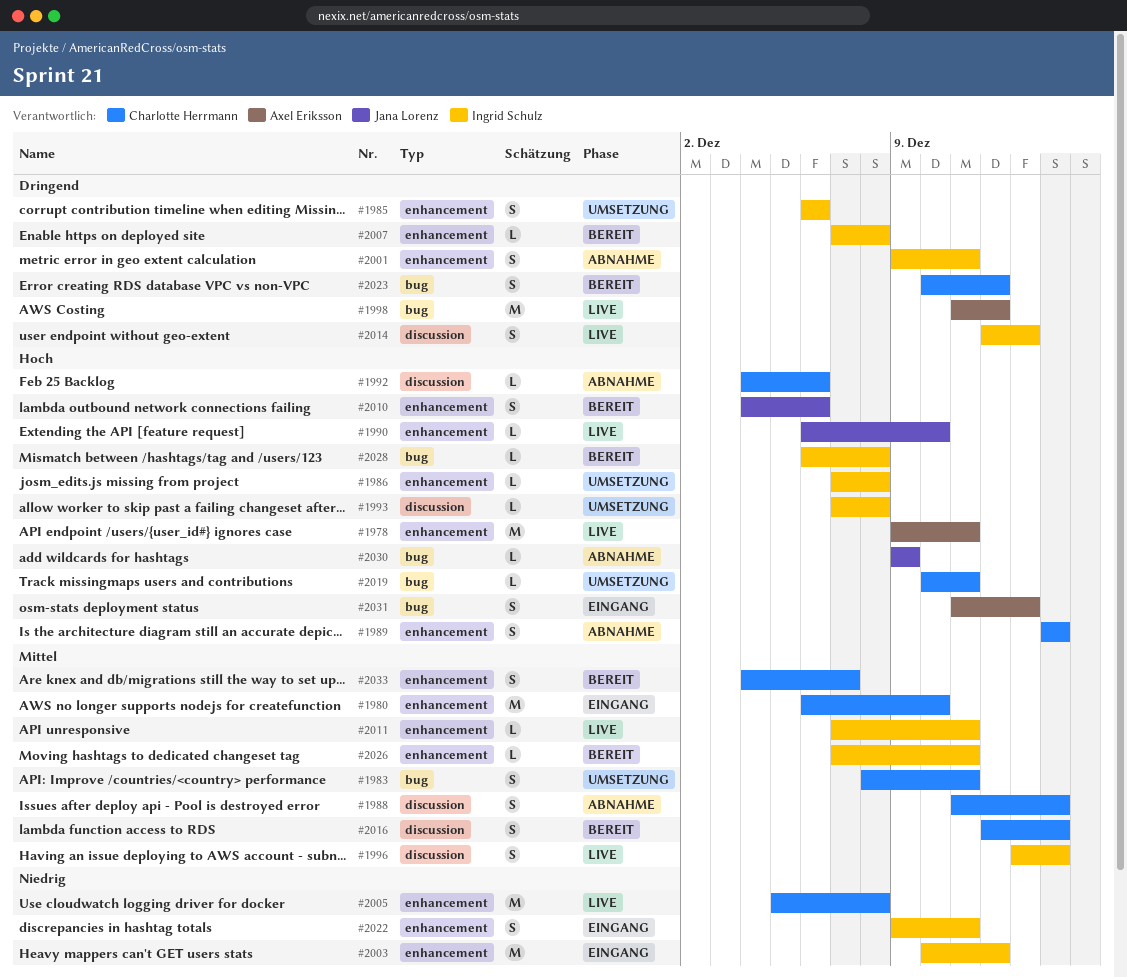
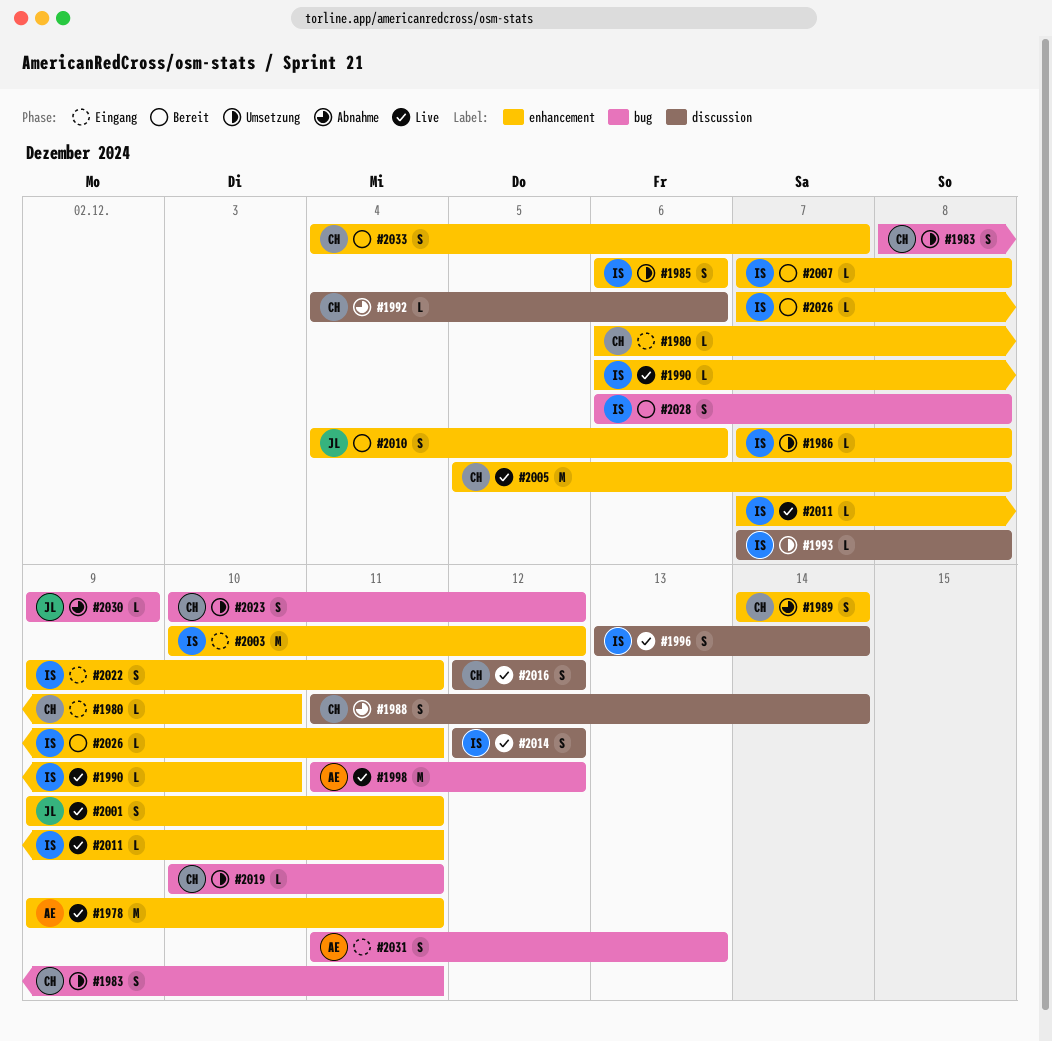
#1980, estimate: M -> L
#1990, owner: Jana Lorenz -> Ingrid Schulz
#2001, status: Abnahme -> Live
#2001, owner: Ingrid Schulz -> Jana Lorenz
#2014, due: Dec 13 -> Dec 12
#2016, status: Bereit -> Live
#2016, due: Dec 14 -> Dec 12
#2023, status: Bereit -> Umsetzung
#2028, estimate: L -> S

